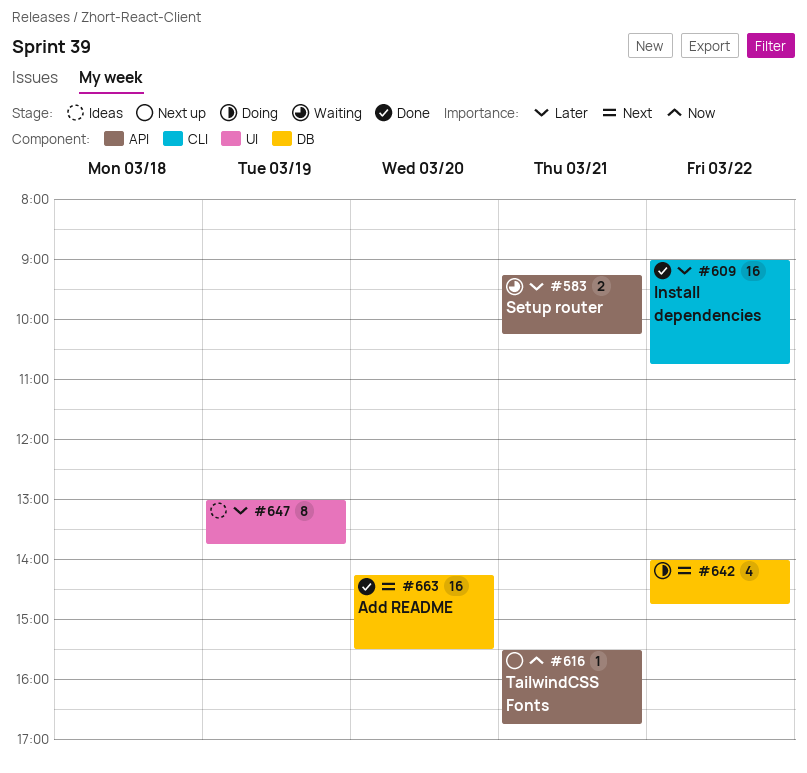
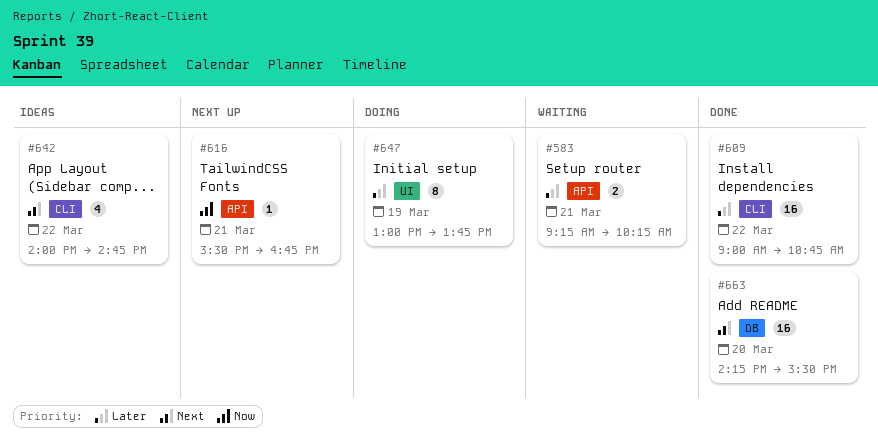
#642, status: Doing -> Ideas
#642, label: DB -> CLI
#647, status: Ideas -> Doing

